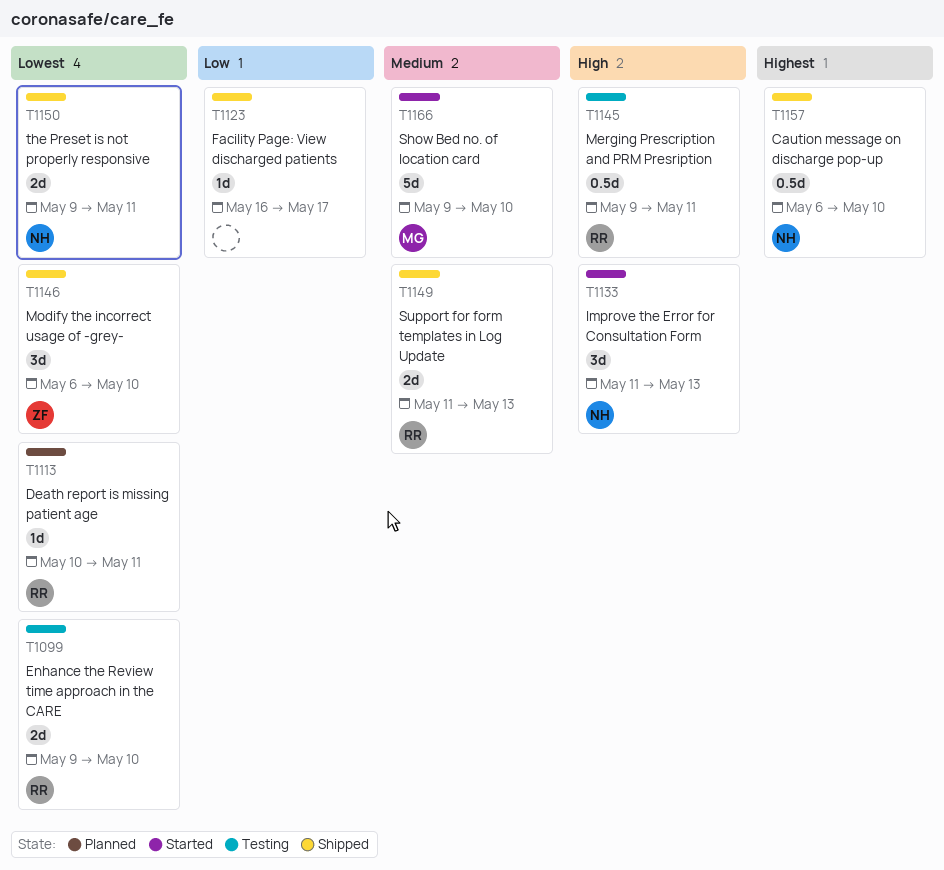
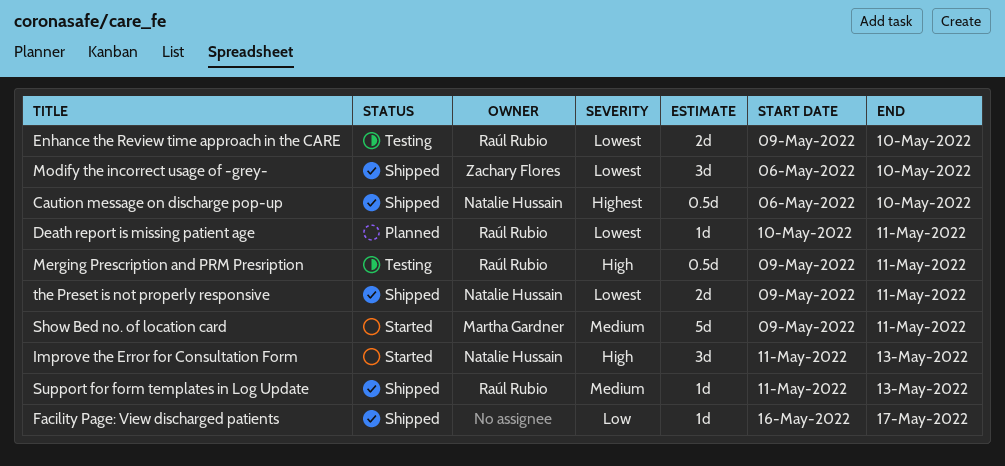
Show Bed no. of location card, due: May 10 -> May 11
Support for form templates in Log Update, estimate: 2d -> 1d

